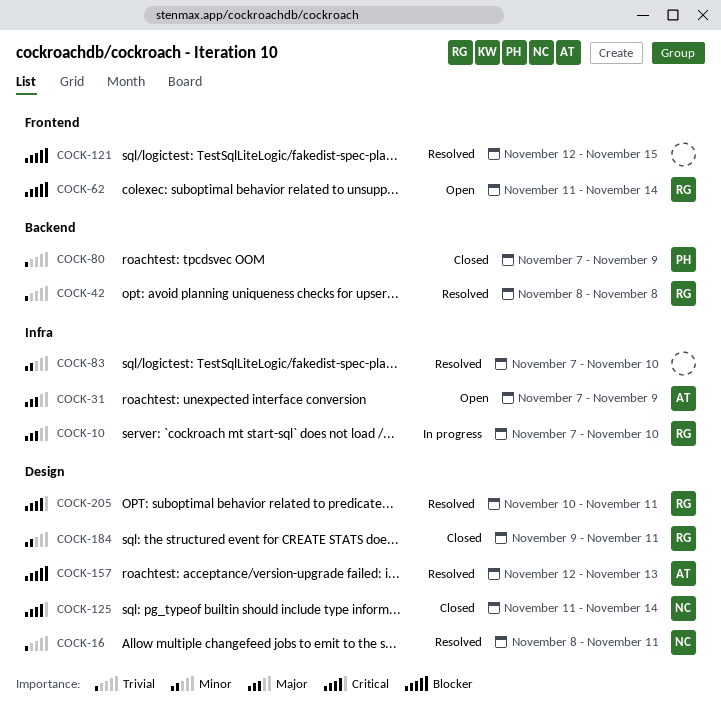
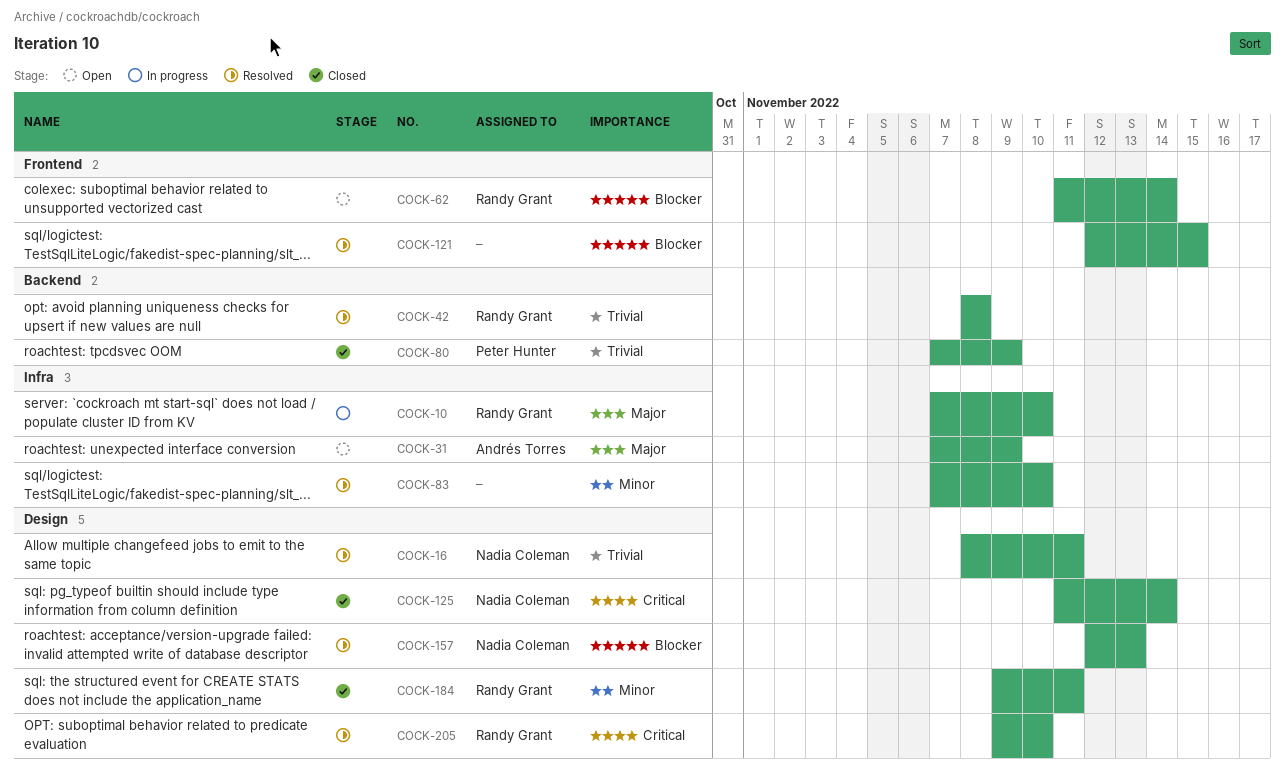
COCK-157, owner: Andrés Torres -> Nadia Coleman
COCK-205, start: Nov 10 -> Nov 9
COCK-205, due: Nov 11 -> Nov 10

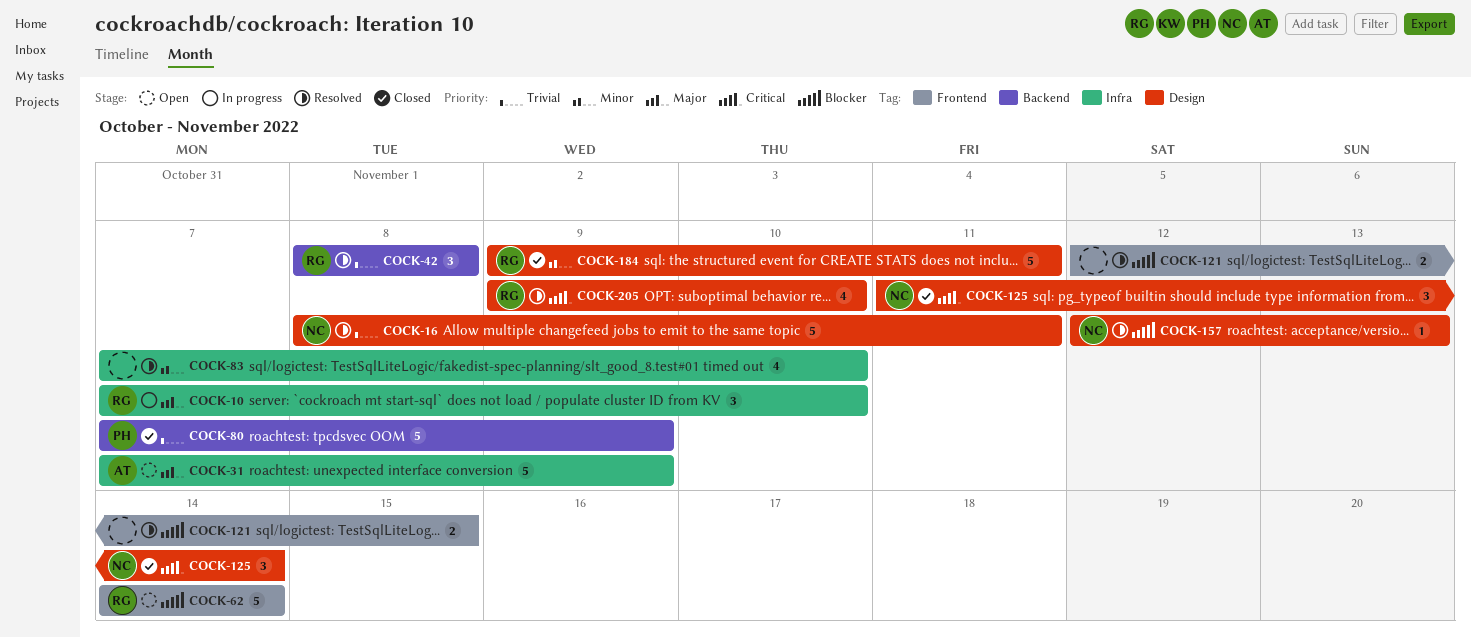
COCK-62, start: Nov 11 -> Nov 14

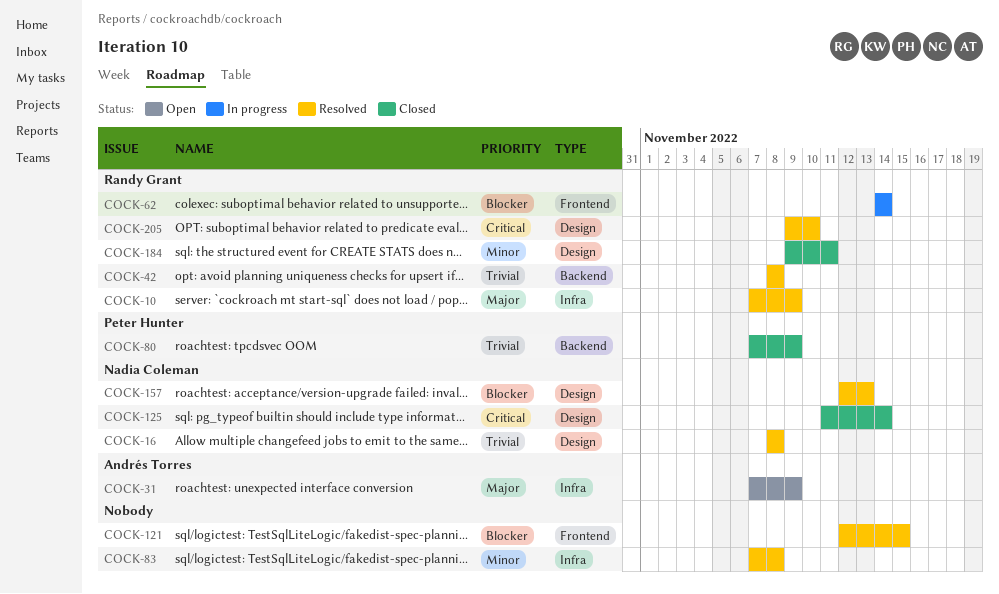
COCK-10, status: In progress -> Resolved
COCK-10, due: Nov 10 -> Nov 9
COCK-16, due: Nov 11 -> Nov 8
COCK-62, status: Open -> In progress
COCK-83, due: Nov 10 -> Nov 8

